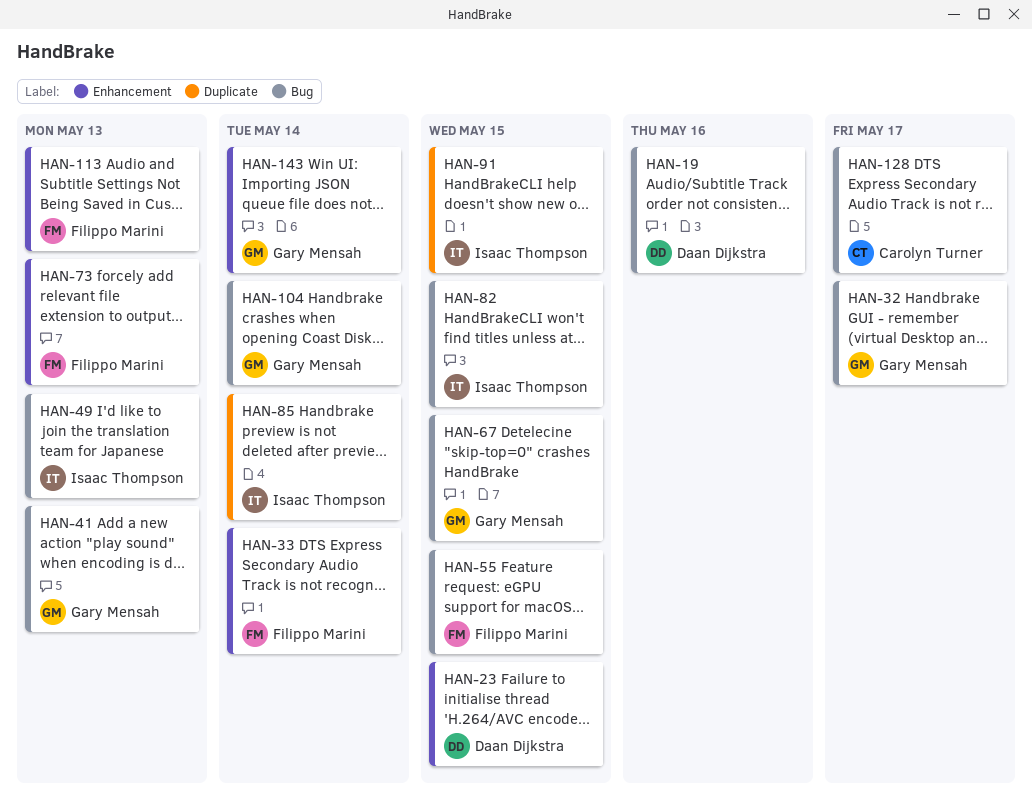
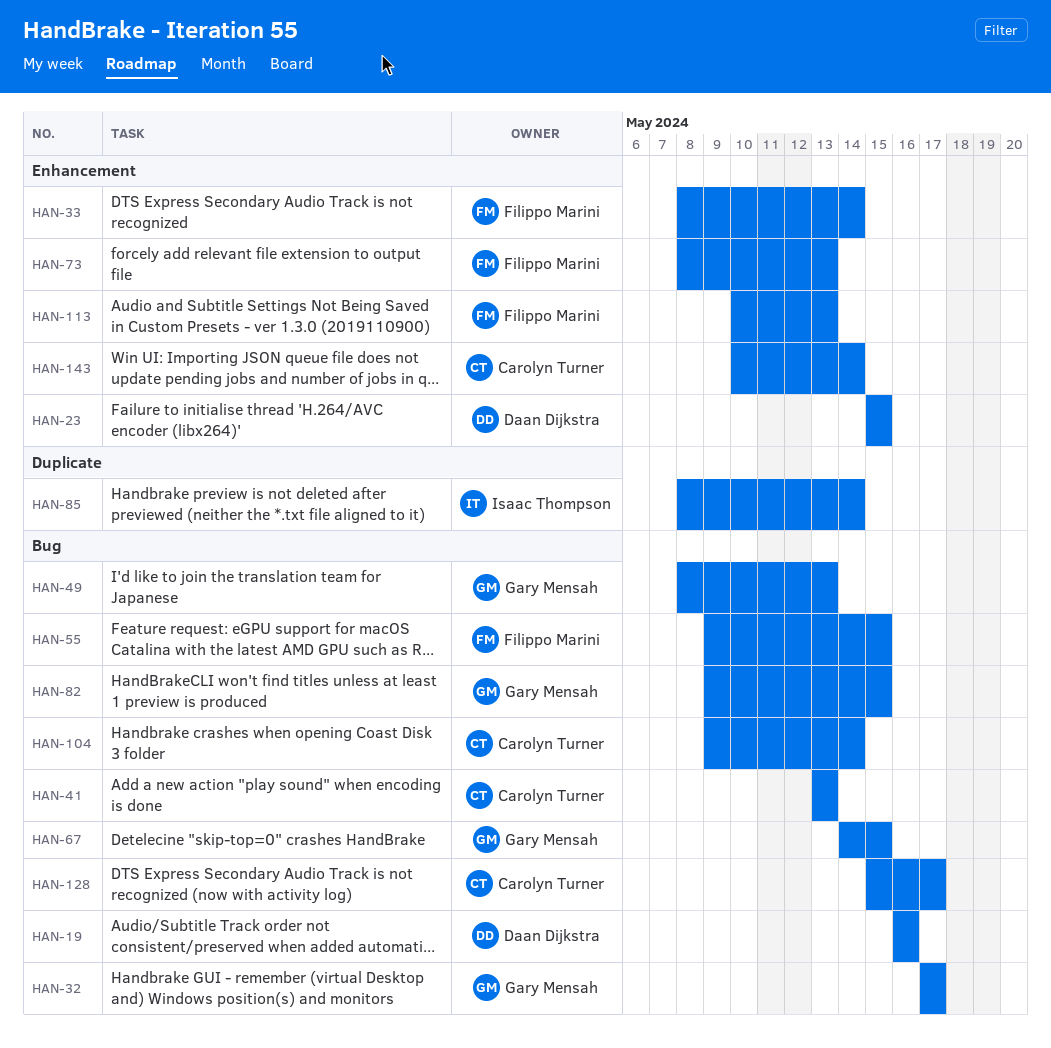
HAN-41, owner: Gary Mensah -> Carolyn Turner
HAN-49, owner: Isaac Thompson -> Gary Mensah
HAN-82, owner: Isaac Thompson -> Gary Mensah
HAN-91: present -> none
HAN-104, owner: Gary Mensah -> Carolyn Turner
HAN-143, owner: Gary Mensah -> Carolyn Turner

